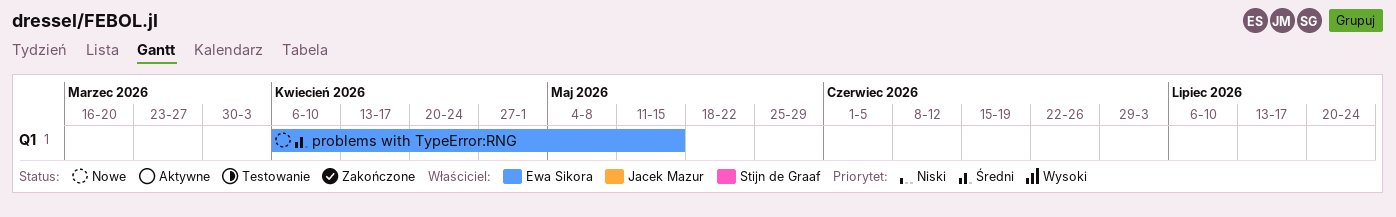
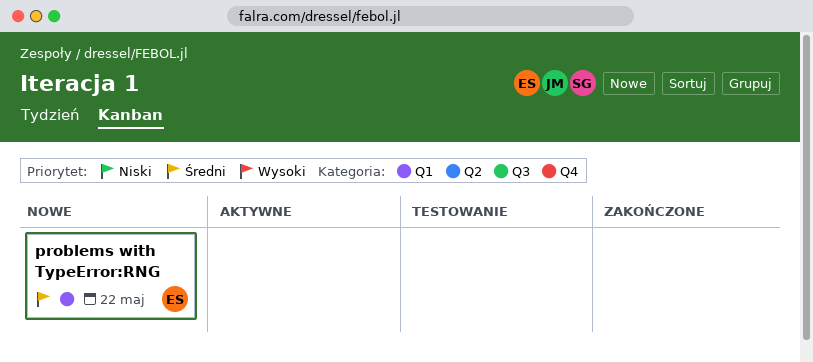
problems with TypeError:RNG, due: May 15 -> May 22

